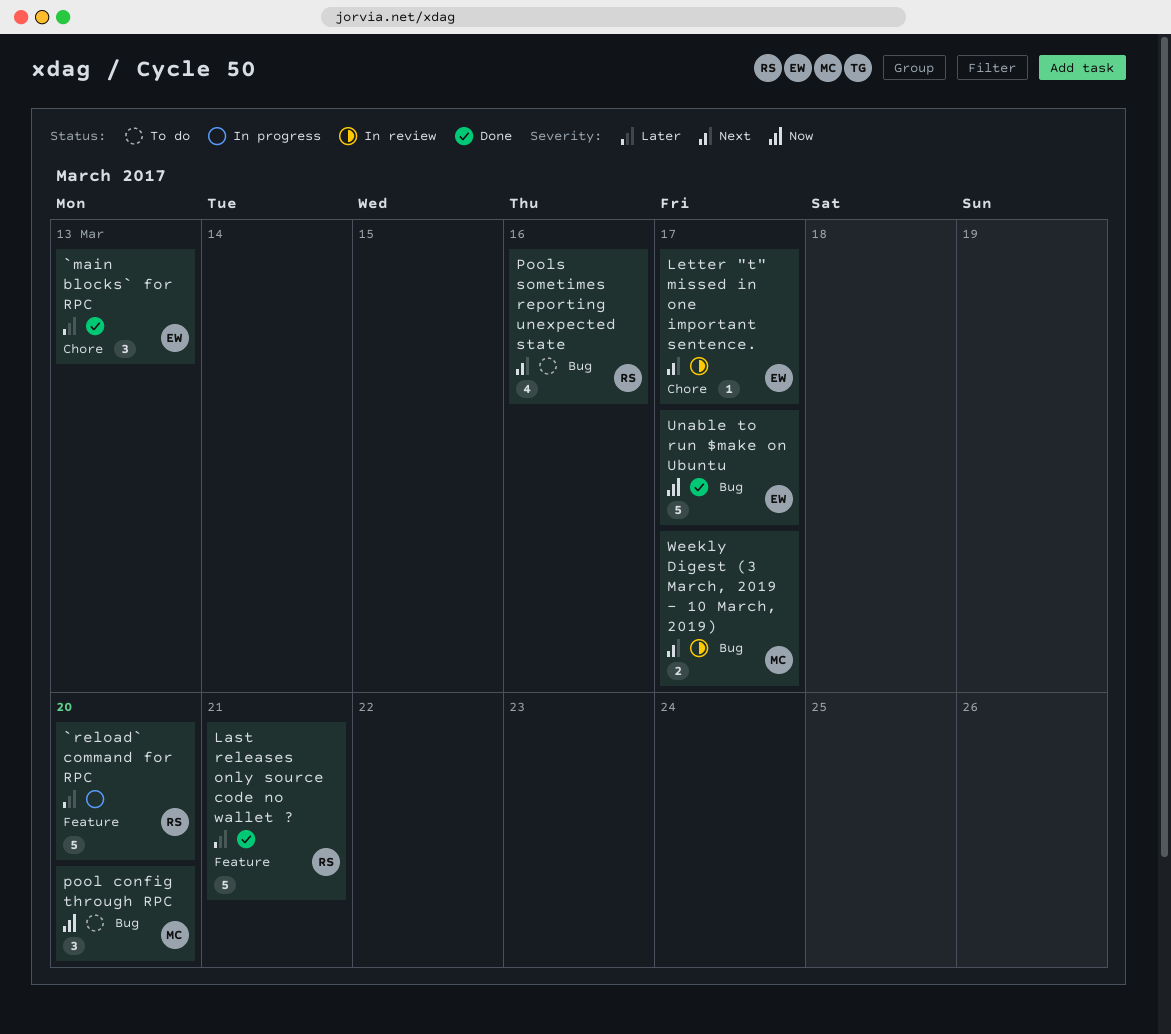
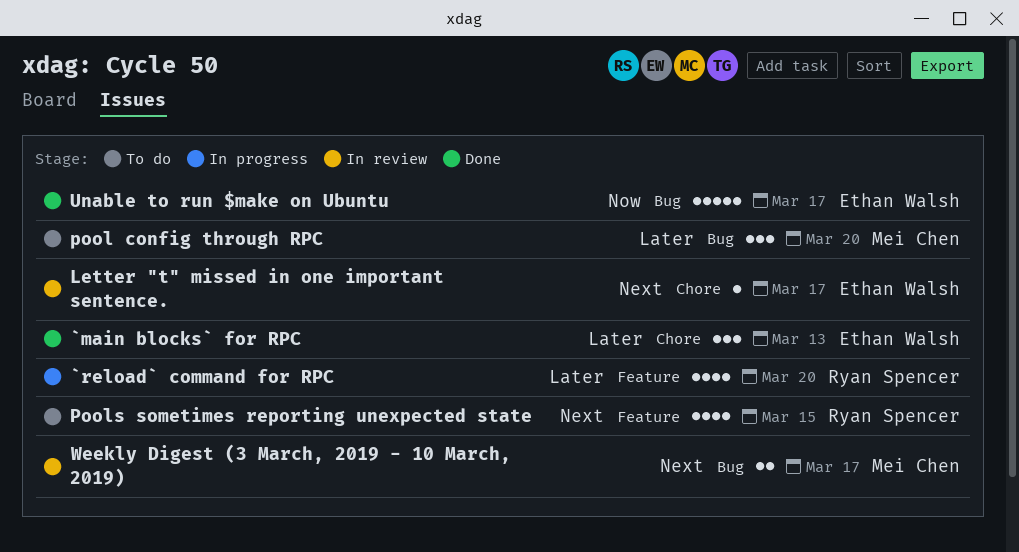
`reload` command for RPC, estimate: 5 -> 4
Last releases only source code no wallet ?: present -> none
pool config through RPC, priority: Now -> Later
Pools sometimes reporting unexpected state, label: Bug -> Feature
Pools sometimes reporting unexpected state, due: Mar 16 -> Mar 15

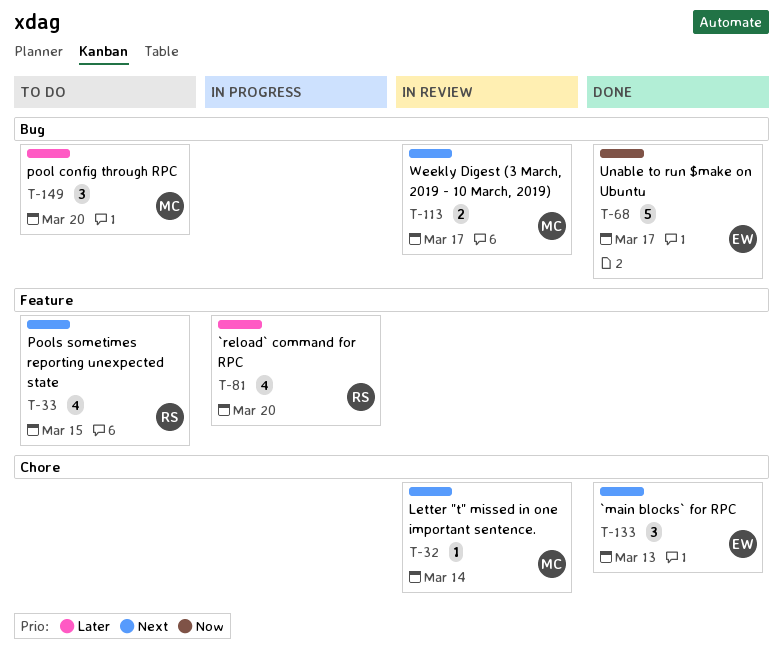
`main blocks` for RPC, priority: Later -> Next
Letter "t" missed in one important sentence., owner: Ethan Walsh -> Mei Chen
Letter "t" missed in one important sentence., due: Mar 17 -> Mar 14

